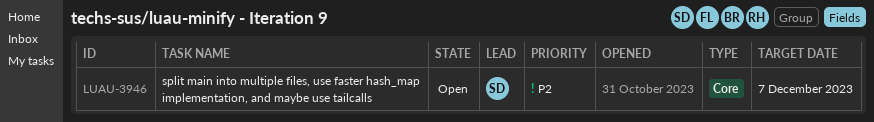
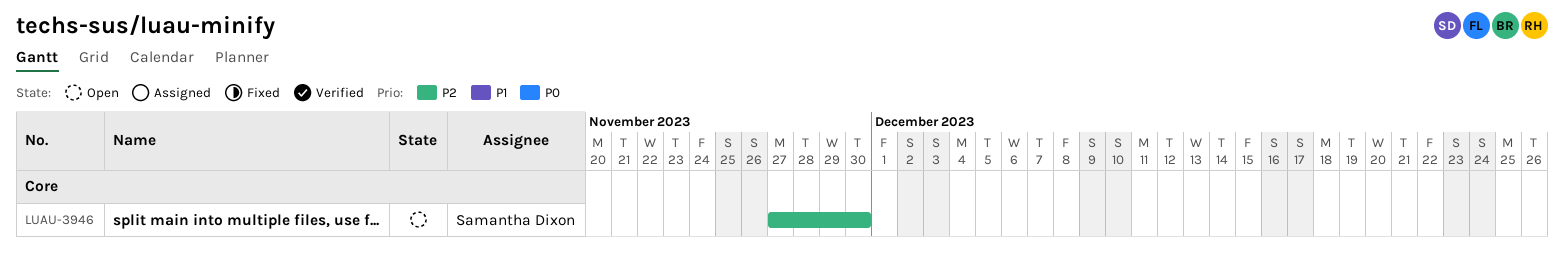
LUAU-3946, due: Dec 7 -> Nov 30

